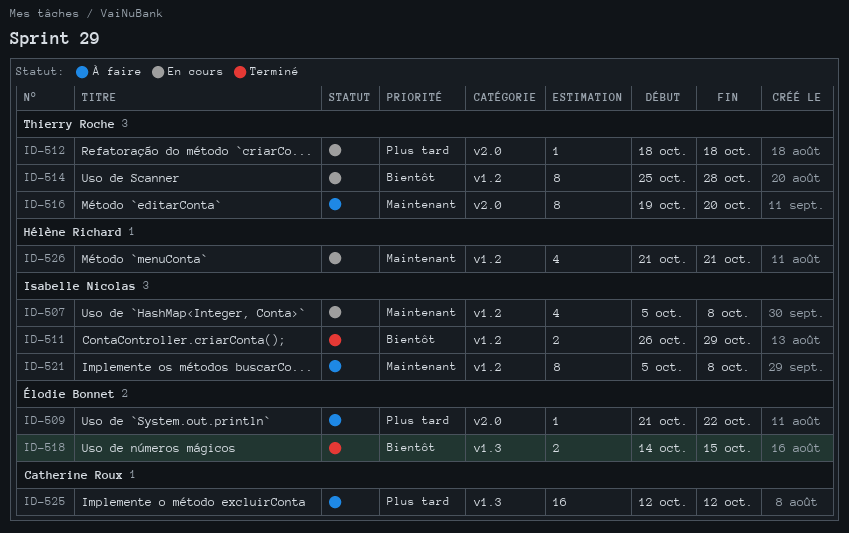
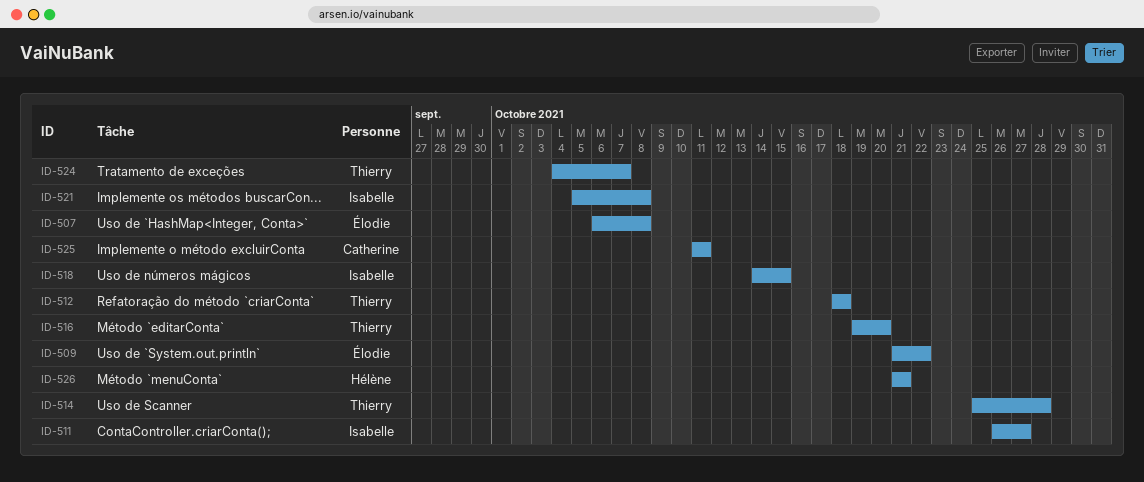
ID-507, owner: Isabelle Nicolas -> Élodie Bonnet
ID-507, start: Oct 5 -> Oct 6
ID-511, due: Oct 29 -> Oct 27
ID-518, owner: Élodie Bonnet -> Isabelle Nicolas
ID-524: none -> present
ID-525, start: Oct 12 -> Oct 11
ID-525, due: Oct 12 -> Oct 11

